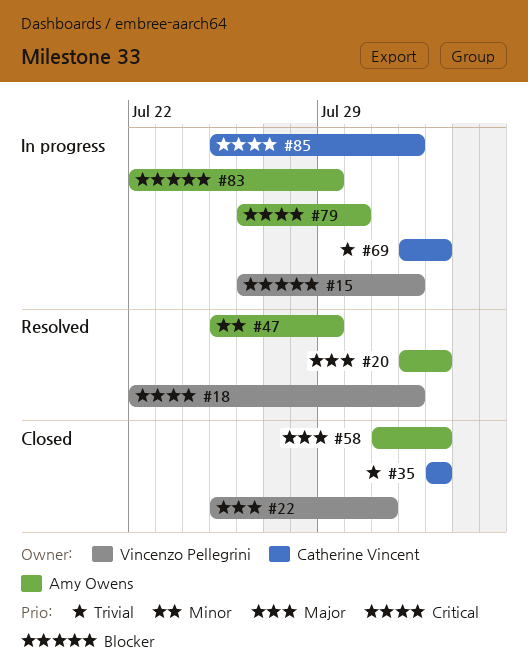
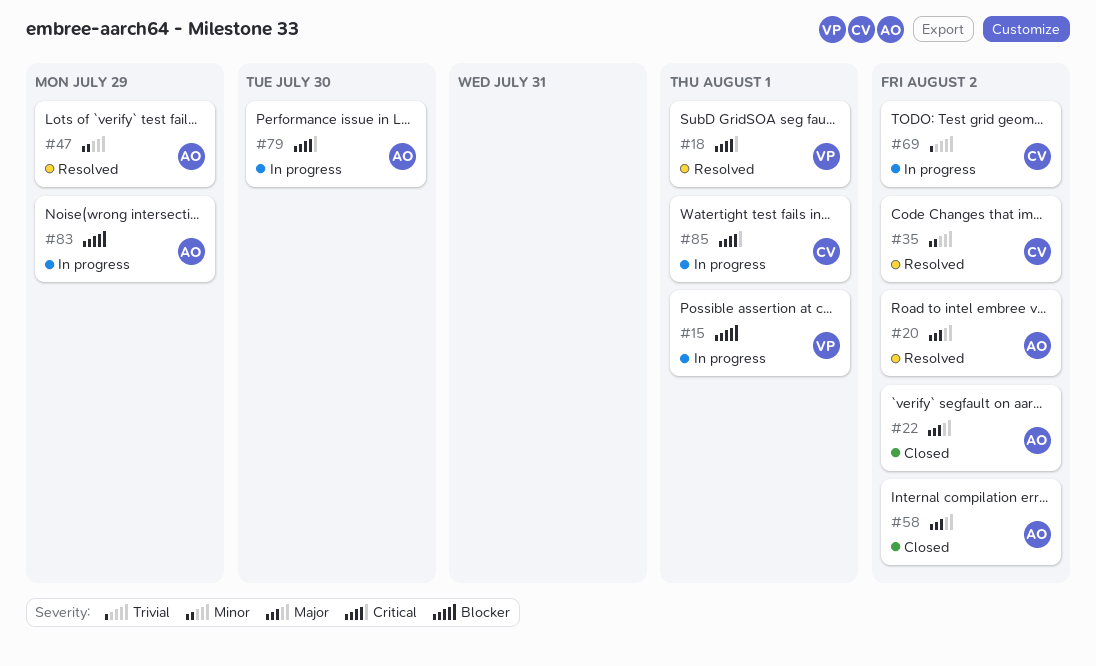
#22, owner: Vincenzo Pellegrini -> Amy Owens
#22, due: Jul 31 -> Aug 2
#35, status: Closed -> Resolved
#35, priority: Trivial -> Minor

